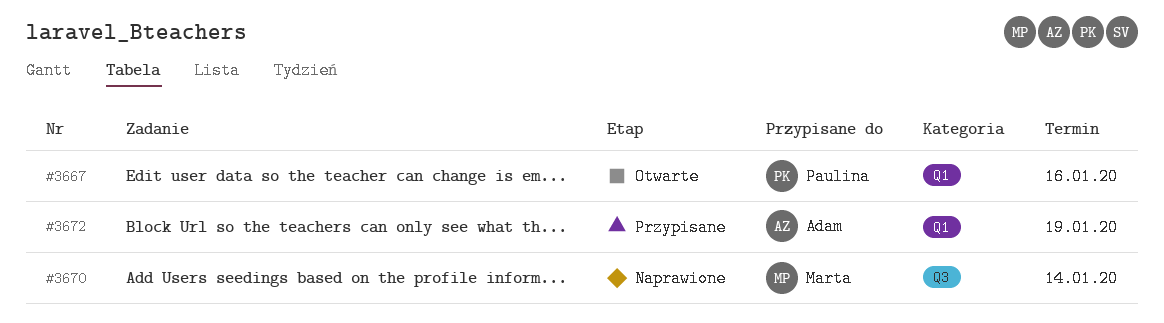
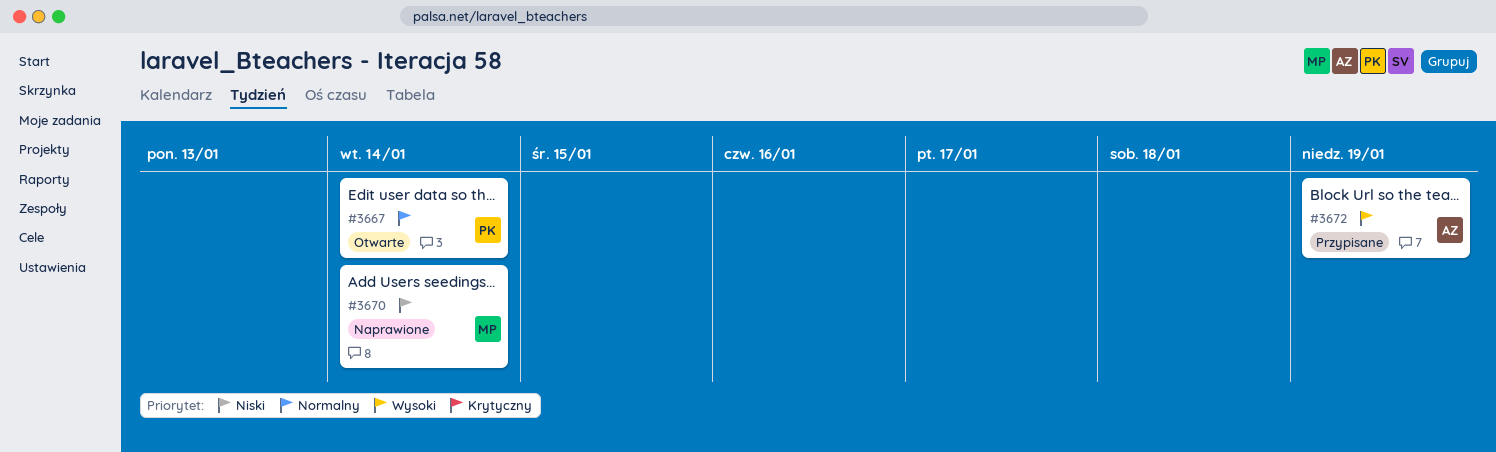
#3667, due: Jan 16 -> Jan 14

